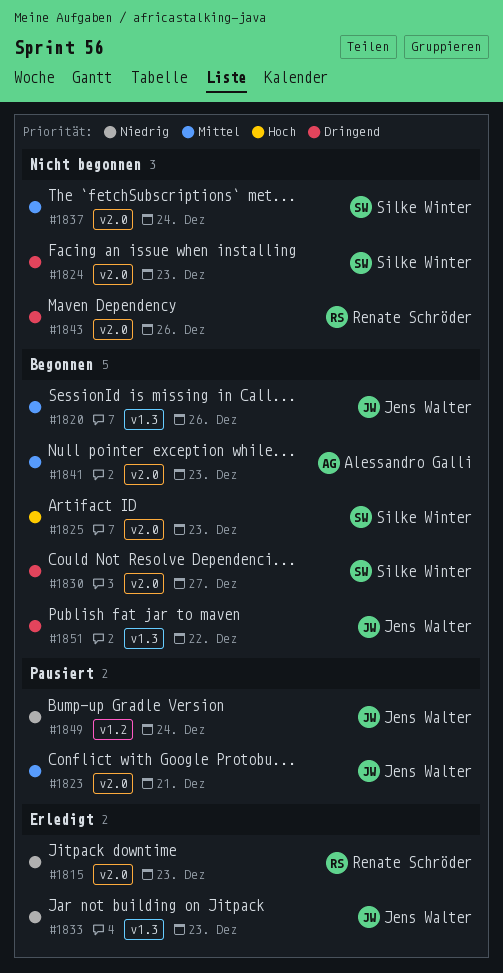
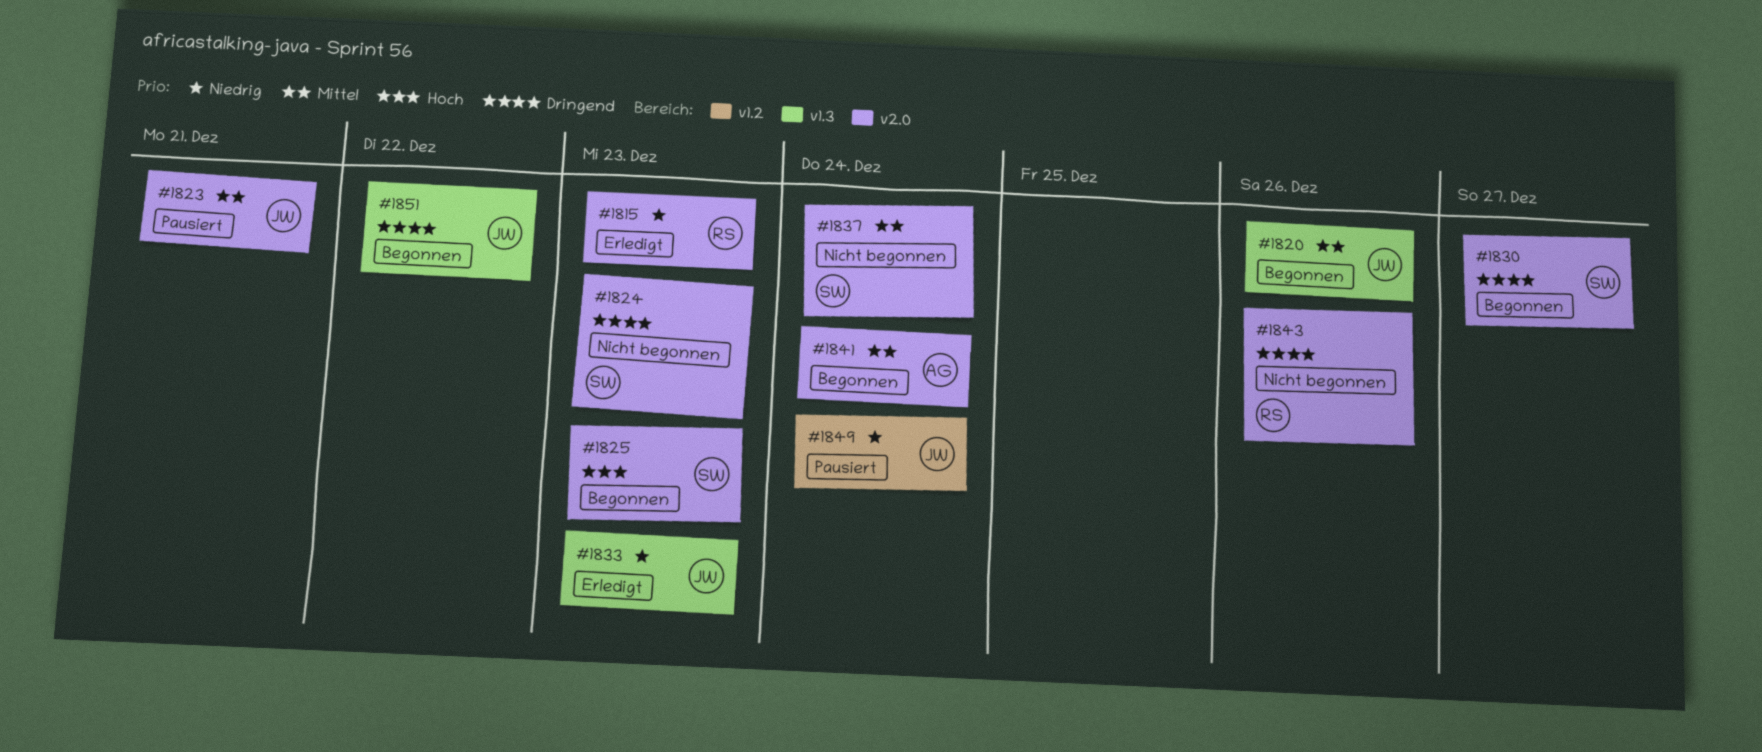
#1841, due: Dec 23 -> Dec 24

